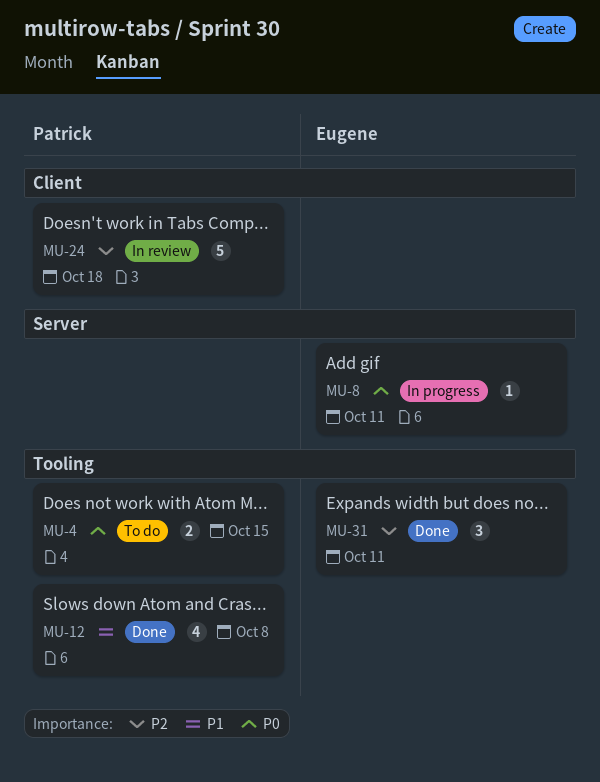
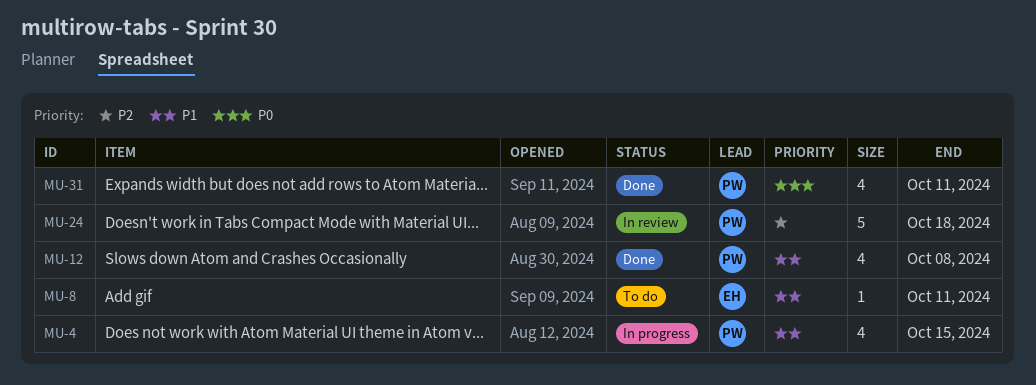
MU-4, status: To do -> In progress
MU-4, priority: P0 -> P1
MU-4, estimate: 2 -> 4
MU-8, status: In progress -> To do
MU-8, priority: P0 -> P1
MU-31, owner: Eugene -> Patrick
MU-31, priority: P2 -> P0
MU-31, estimate: 3 -> 4

